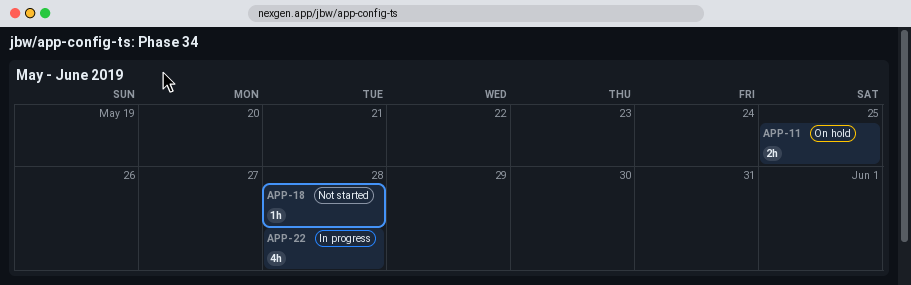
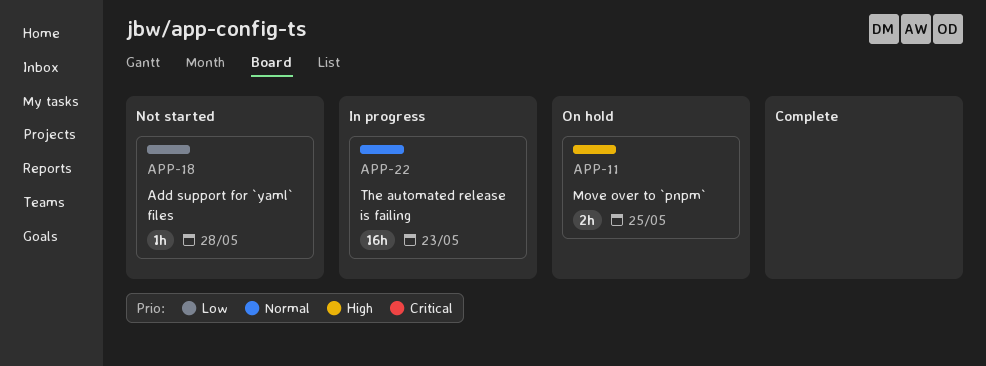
APP-22, estimate: 4h -> 16h
APP-22, due: May 28 -> May 23

